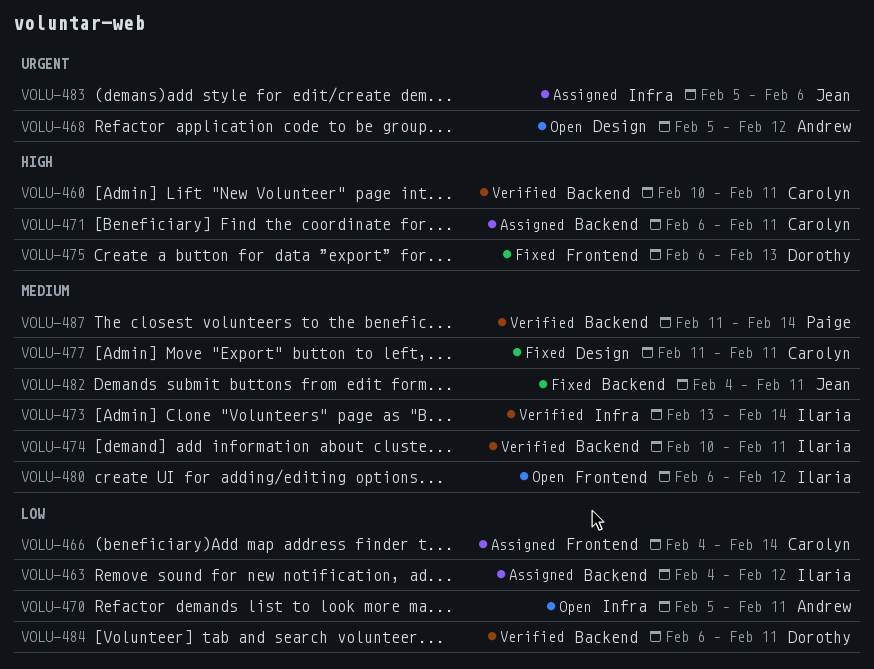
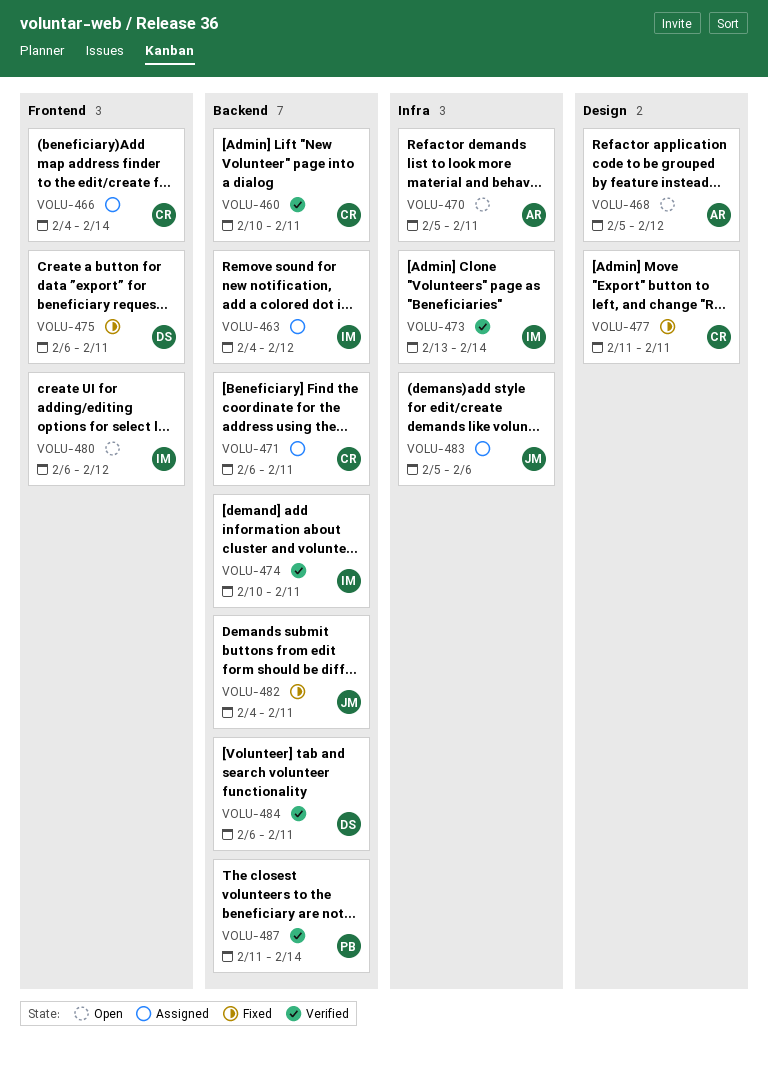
VOLU-475, due: Feb 13 -> Feb 11

